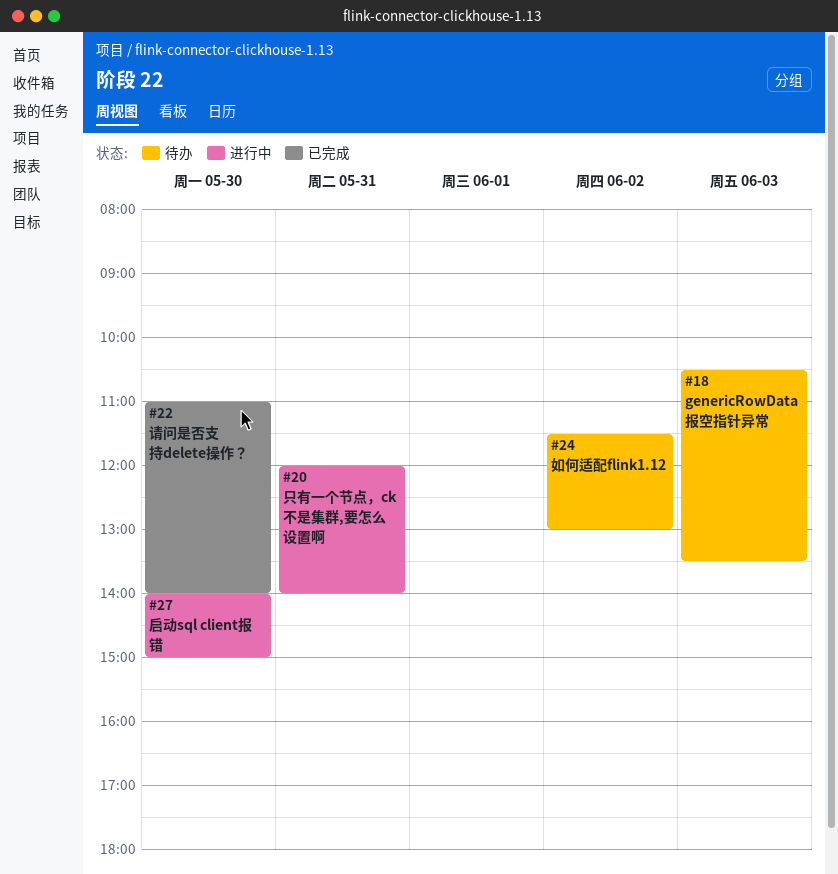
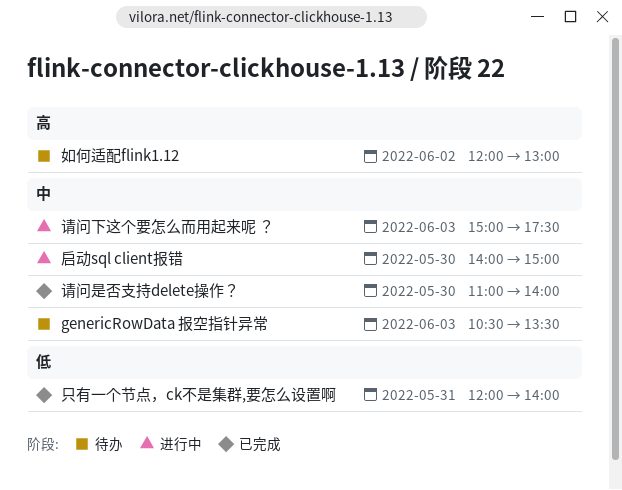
只有一个节点，ck不是集群,要怎么设置啊, status: 进行中 -> 已完成
如何适配flink1.12, begins: 11:30 -> 12:00
请问下这个要怎么而用起来呢 ？: none -> present

